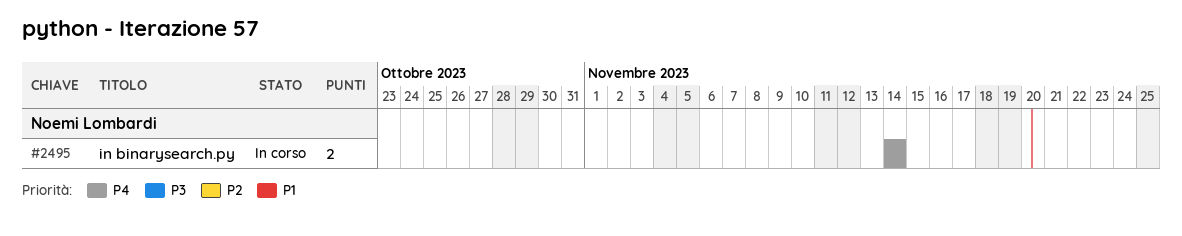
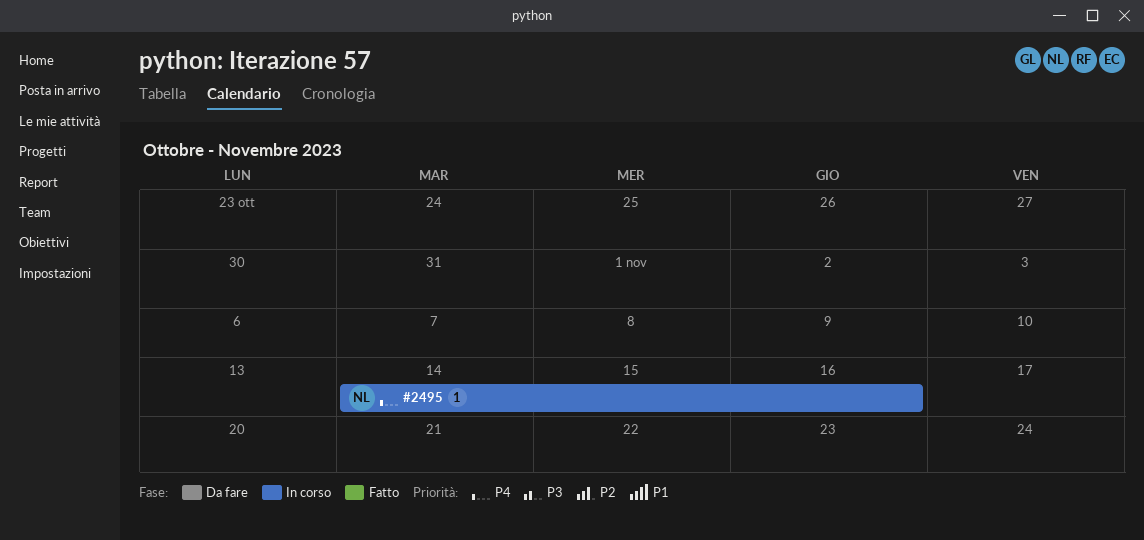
#2495, estimate: 2 -> 1
#2495, due: Nov 14 -> Nov 16

